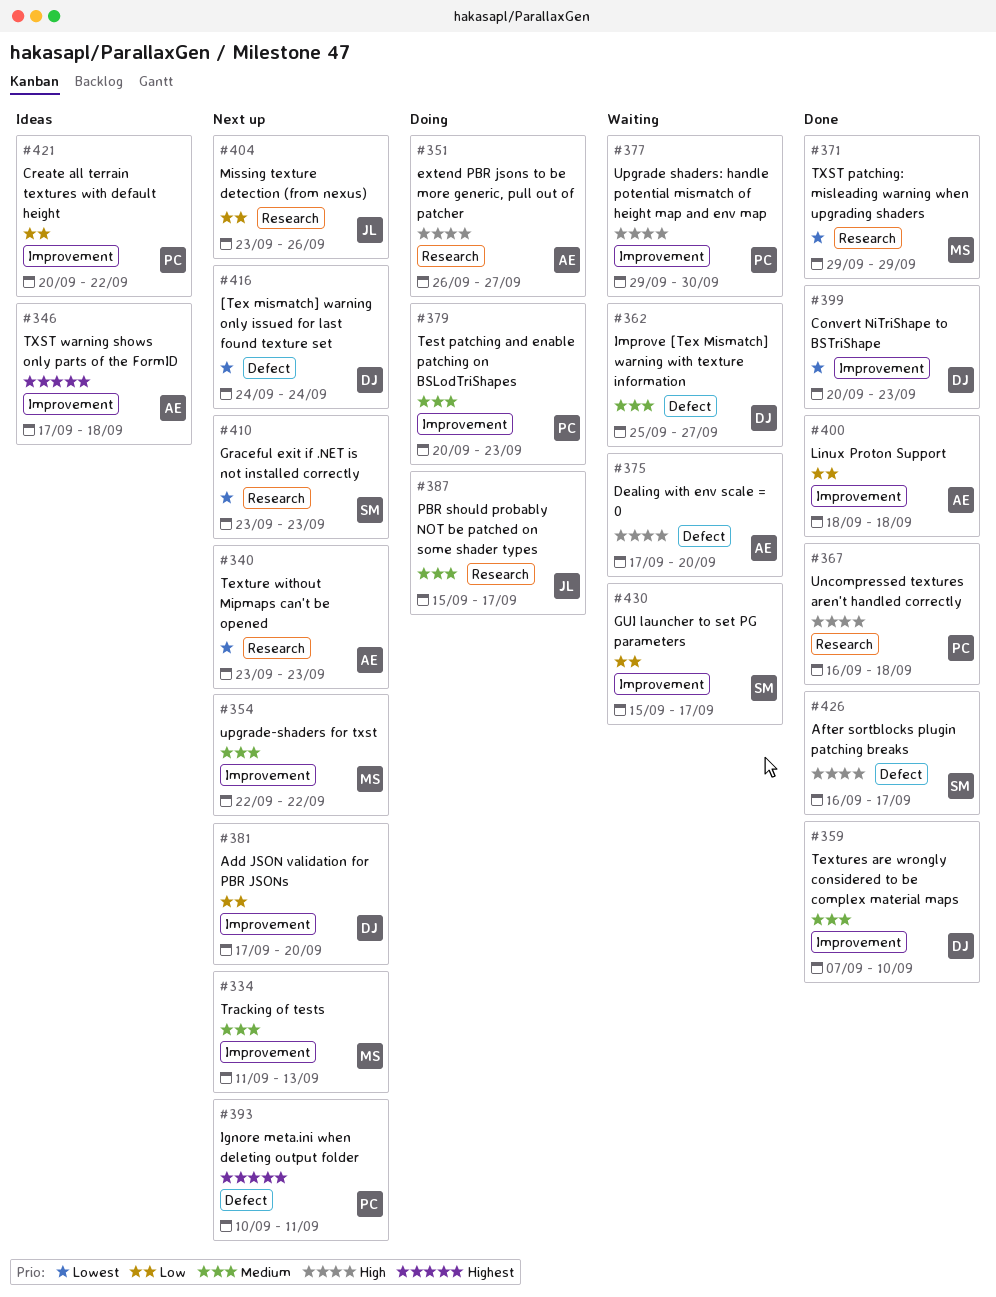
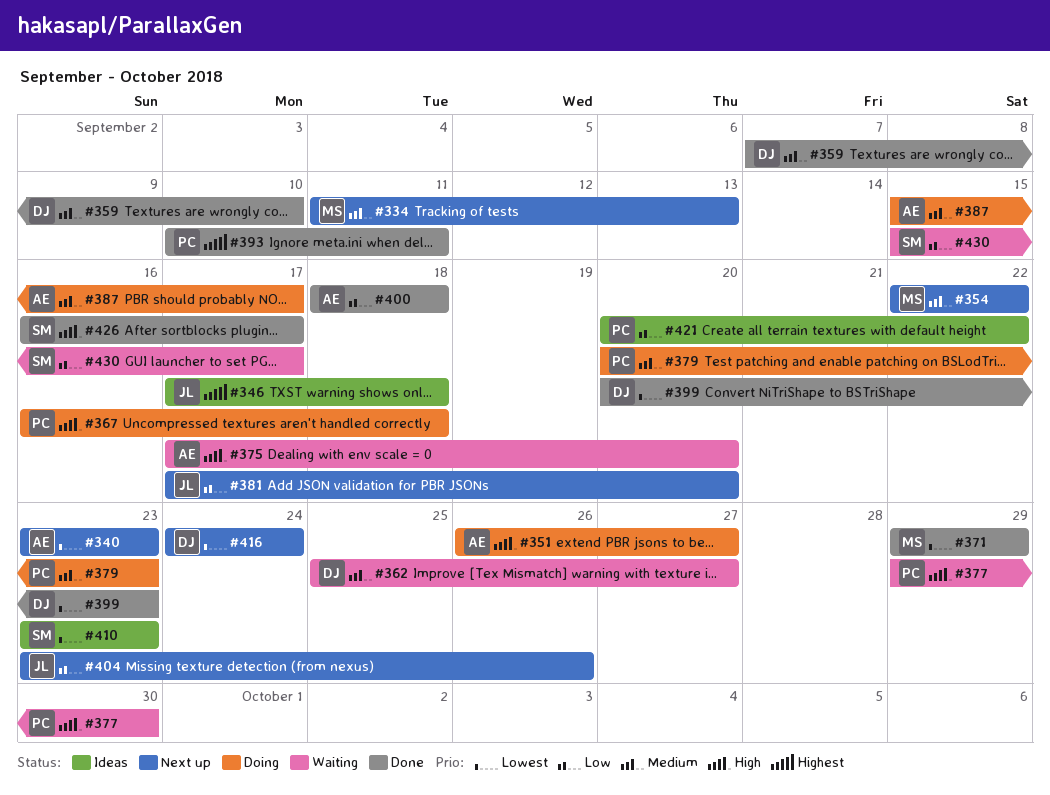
#346, owner: AE -> JL
#367, status: Done -> Doing
#381, owner: DJ -> JL
#387, owner: JL -> AE
#393, status: Next up -> Done
#410, status: Next up -> Ideas

